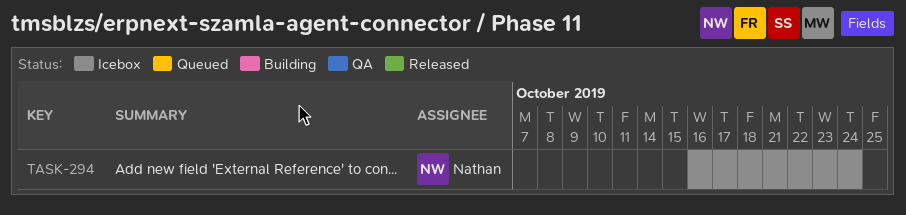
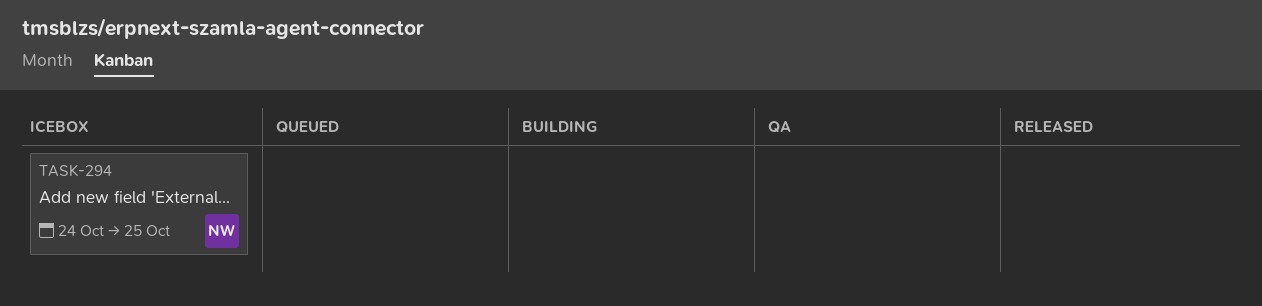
TASK-294, start: Oct 16 -> Oct 24
TASK-294, due: Oct 24 -> Oct 25

